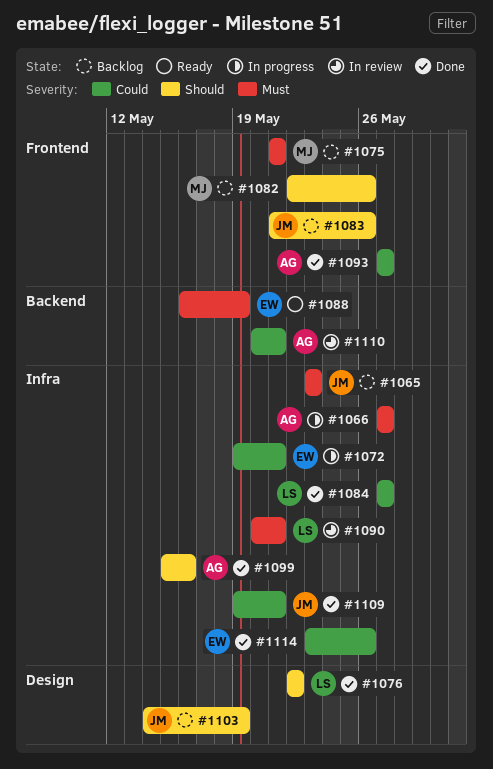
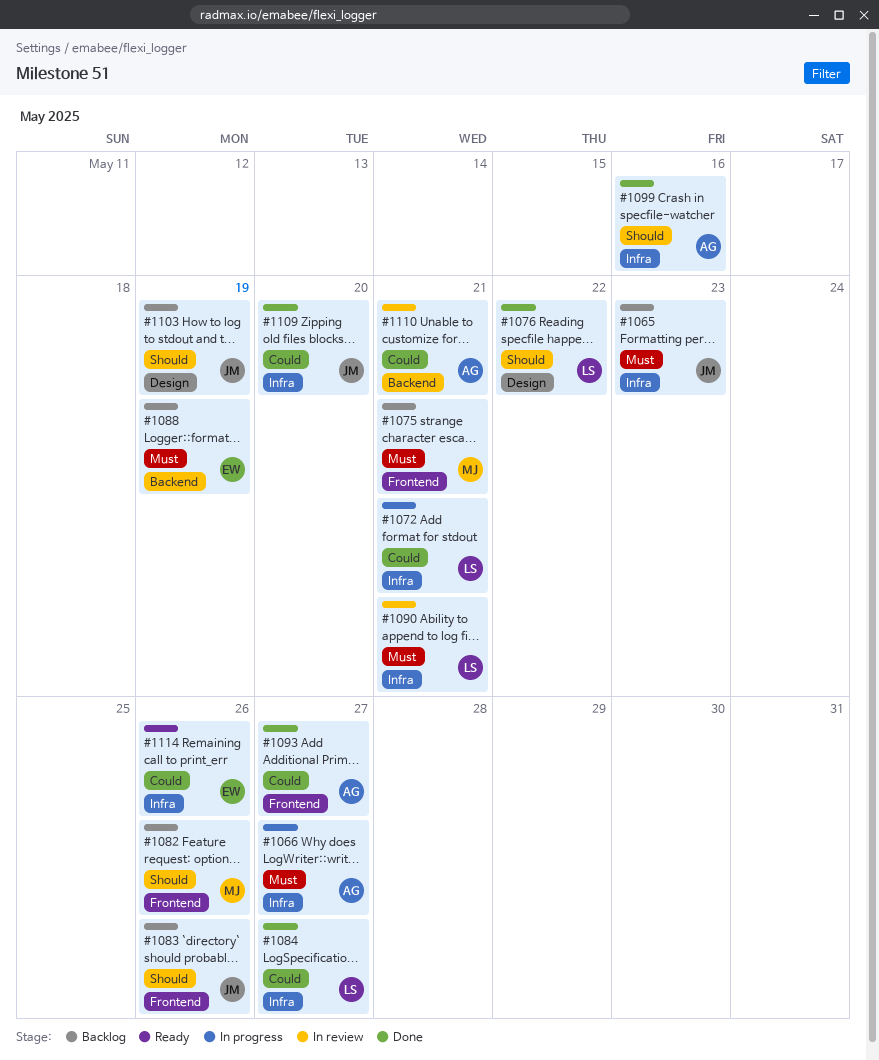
#1072, owner: EW -> LS
#1088, status: Ready -> Backlog
#1109, due: May 21 -> May 20
#1114, status: Done -> Ready

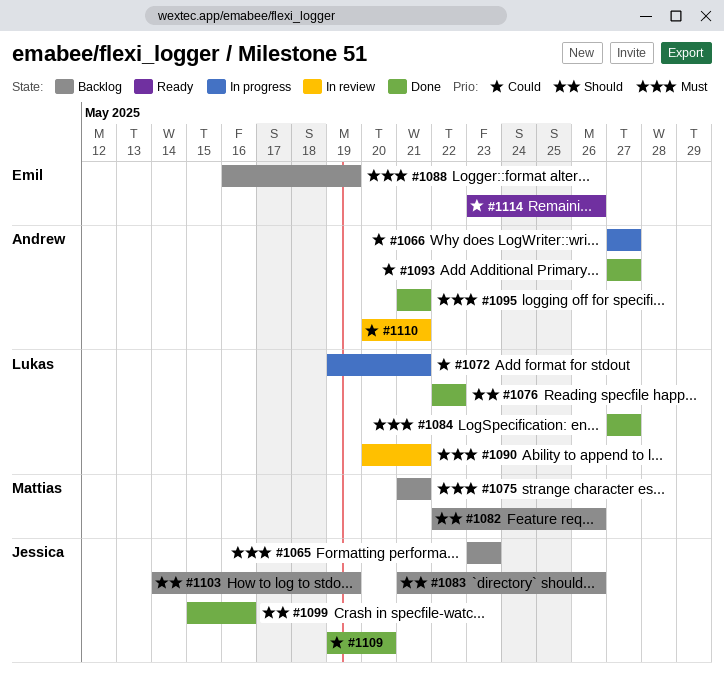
#1066, priority: Must -> Could
#1084, priority: Could -> Must
#1095: none -> present
#1099, owner: Andrew -> Jessica

